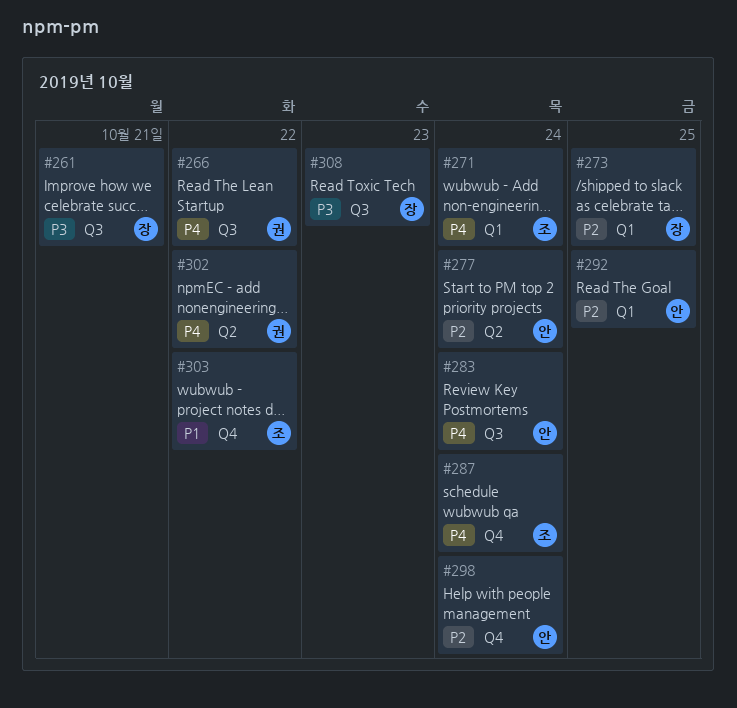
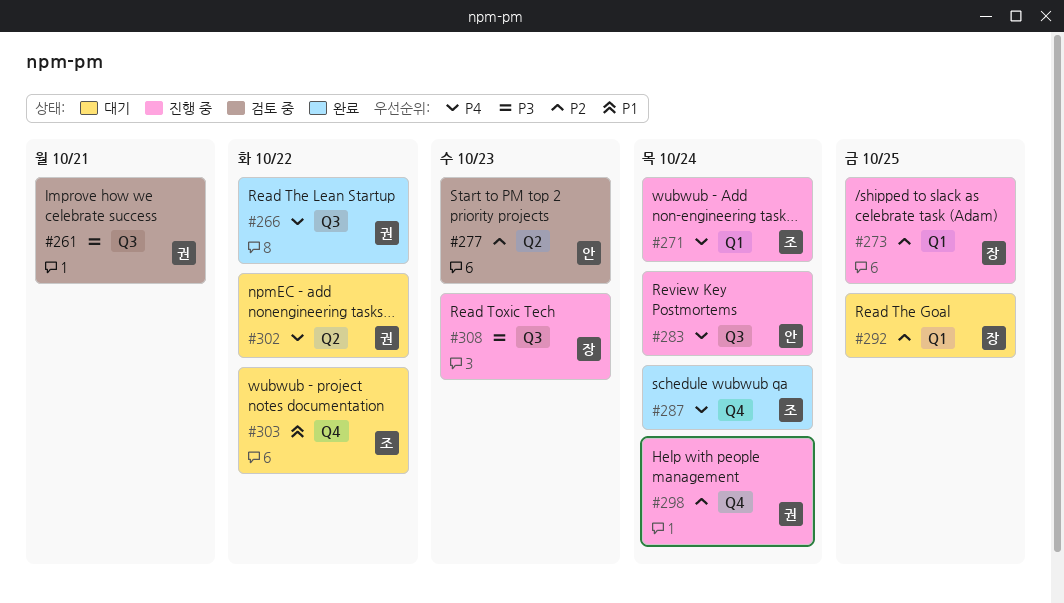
#261, owner: 장 -> 권
#277, due: Oct 24 -> Oct 23
#292, owner: 안 -> 장
#298, owner: 안 -> 권

